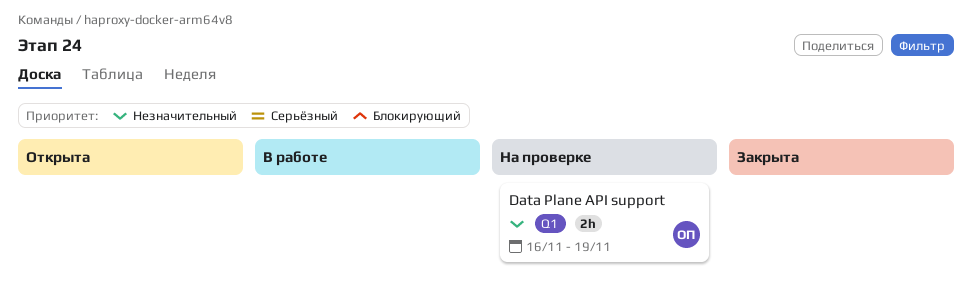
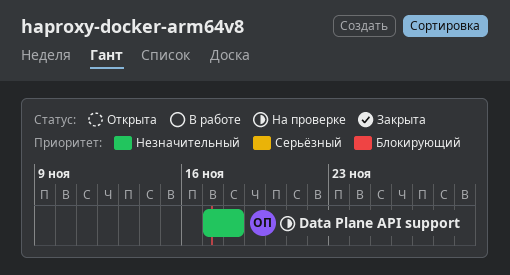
Data Plane API support, start: Nov 16 -> Nov 17
Data Plane API support, due: Nov 19 -> Nov 18

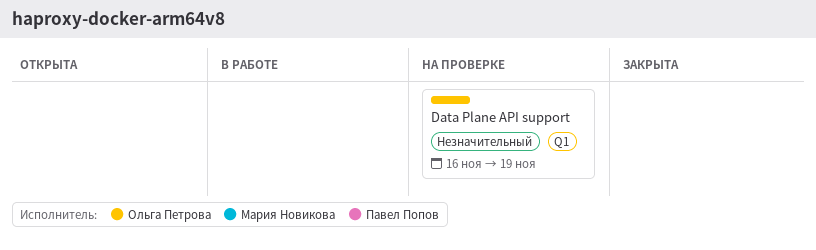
Data Plane API support, start: Nov 17 -> Nov 16
Data Plane API support, due: Nov 18 -> Nov 19

